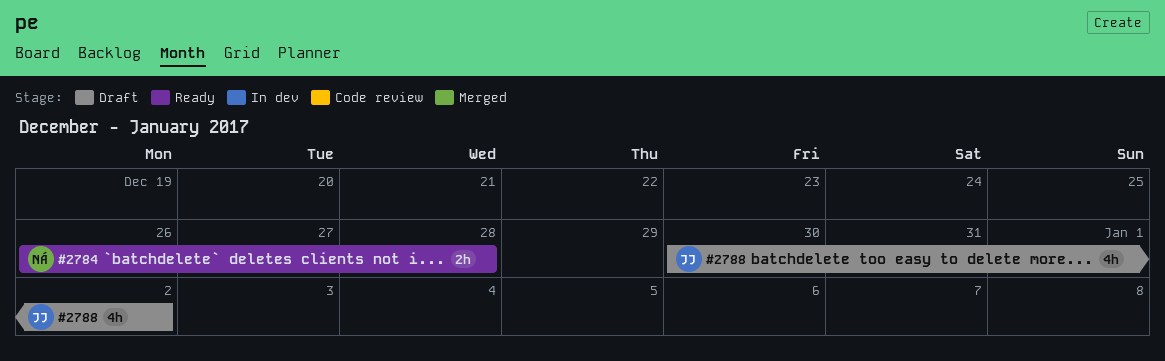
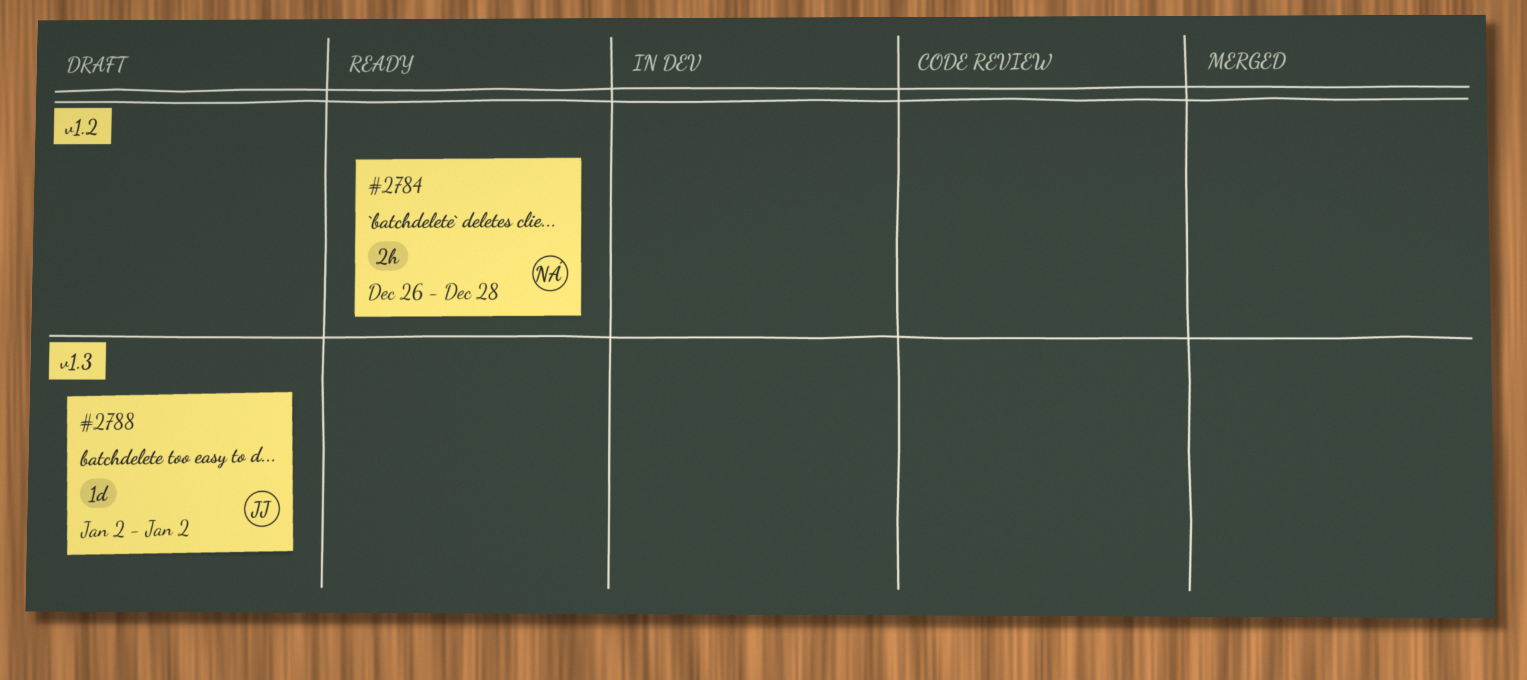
#2788, estimate: 4h -> 1d
#2788, start: Dec 30 -> Jan 2

